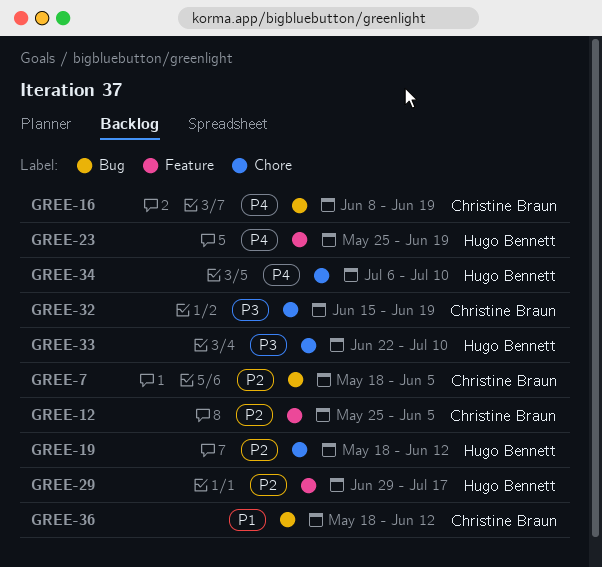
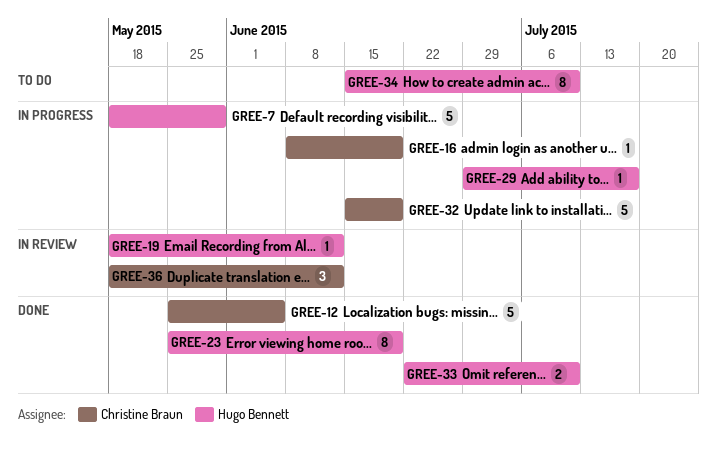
GREE-7, owner: Christine Braun -> Hugo Bennett
GREE-7, due: Jun 5 -> May 29
GREE-34, start: Jul 6 -> Jun 15

